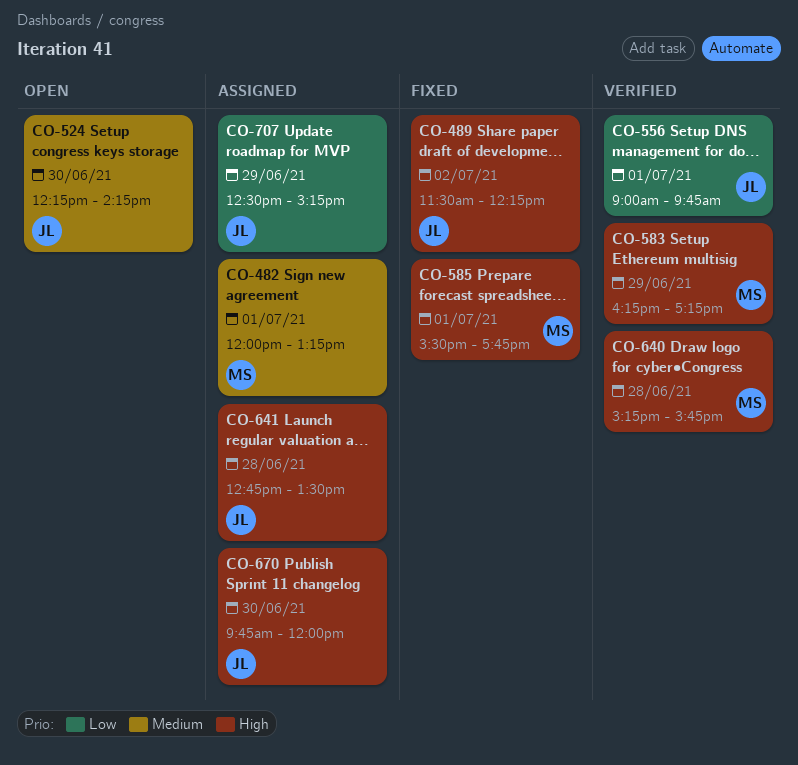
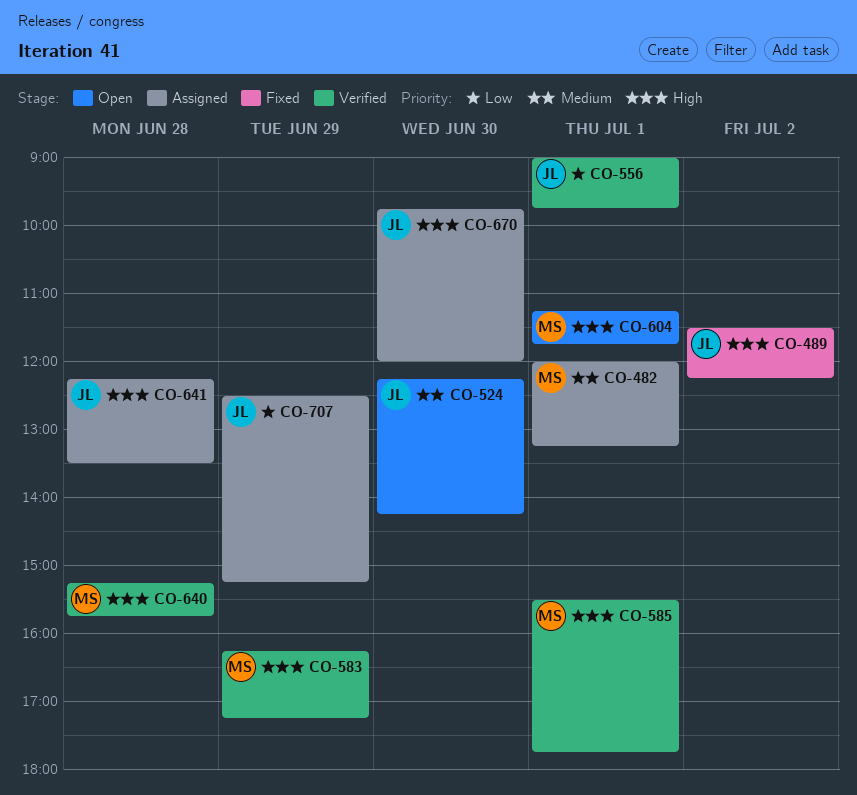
CO-585, status: Fixed -> Verified
CO-604: none -> present
CO-641, begins: 12:45 -> 12:15

